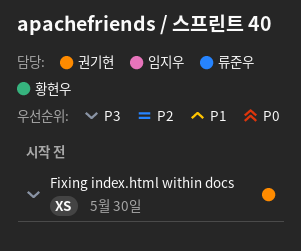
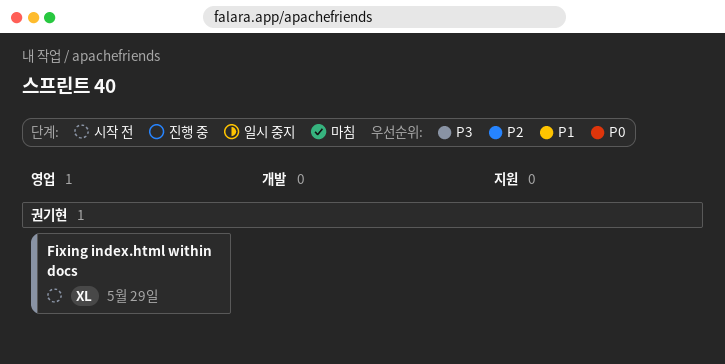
Fixing index.html within docs, estimate: XS -> XL
Fixing index.html within docs, due: May 30 -> May 29

